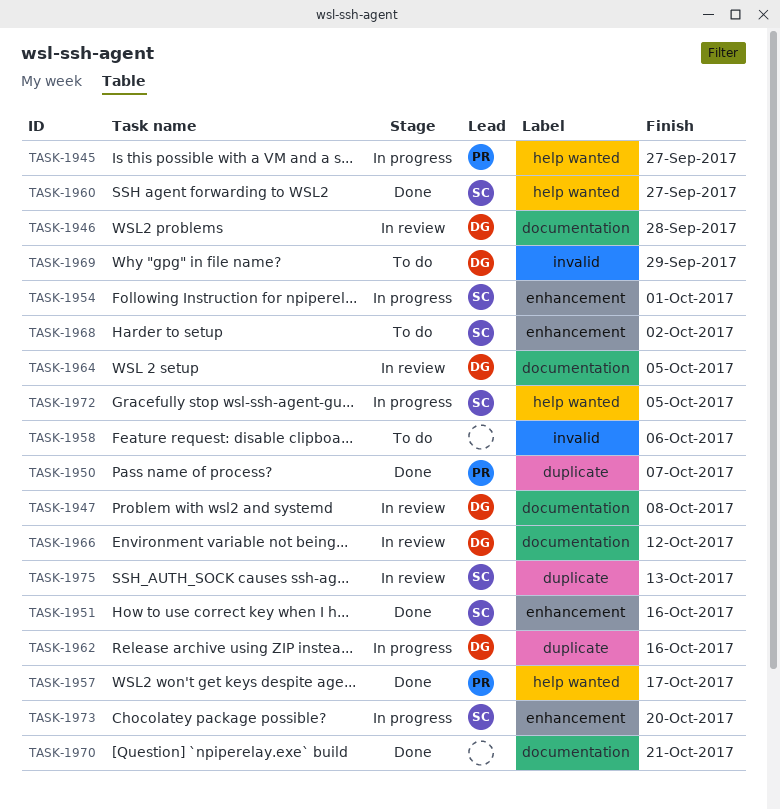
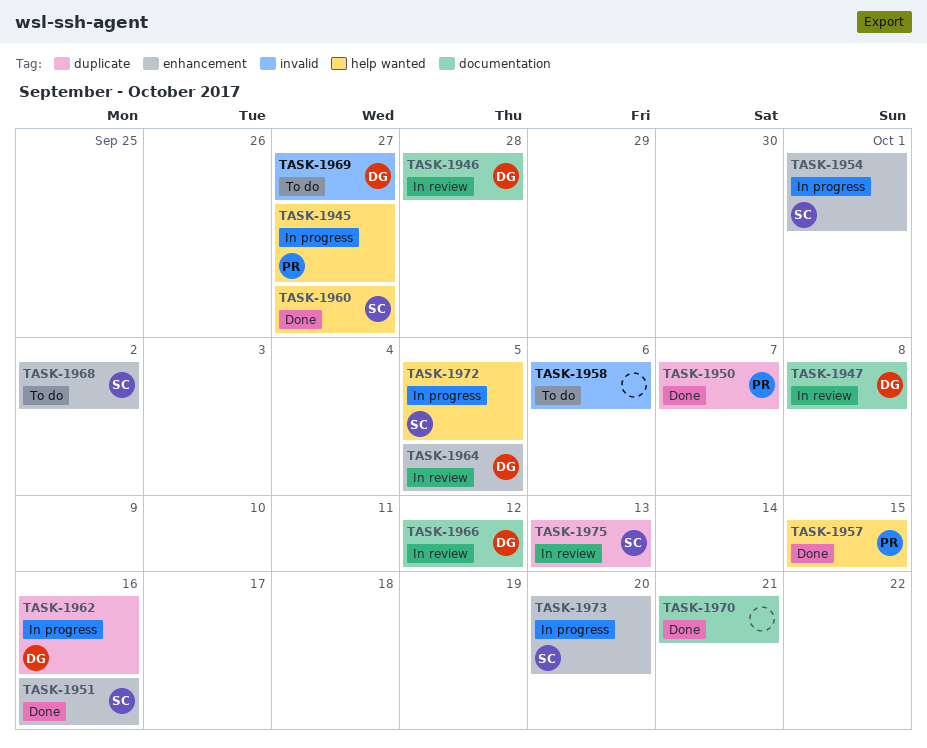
TASK-1957, due: Oct 17 -> Oct 15
TASK-1964, label: documentation -> enhancement
TASK-1969, due: Sep 29 -> Sep 27

